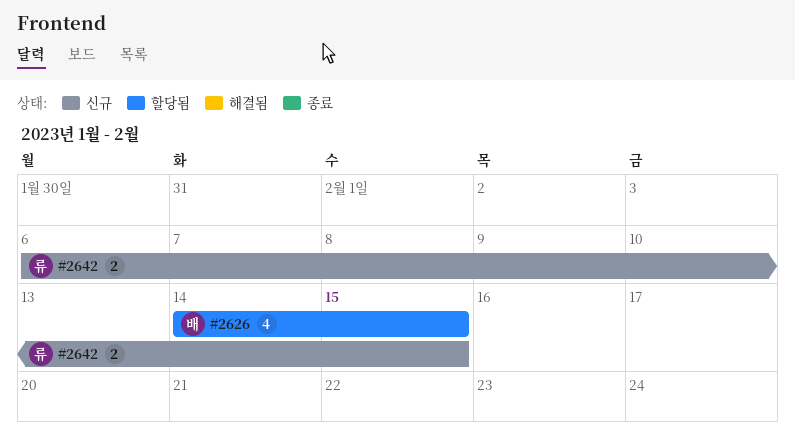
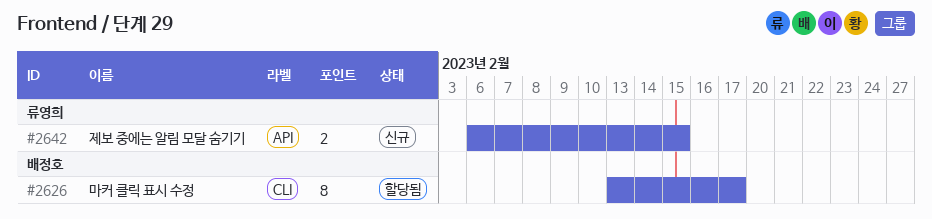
#2626, estimate: 4 -> 8
#2626, start: Feb 14 -> Feb 13
#2626, due: Feb 15 -> Feb 17

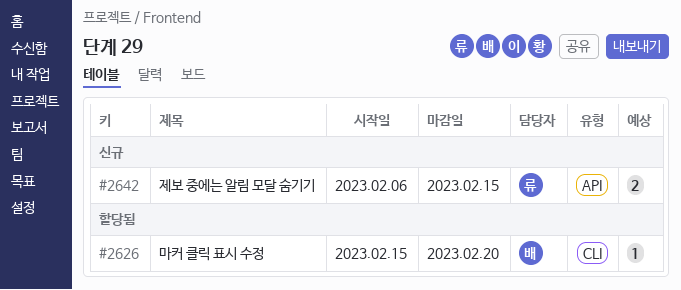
#2626, estimate: 8 -> 1
#2626, start: Feb 13 -> Feb 15
#2626, due: Feb 17 -> Feb 20

